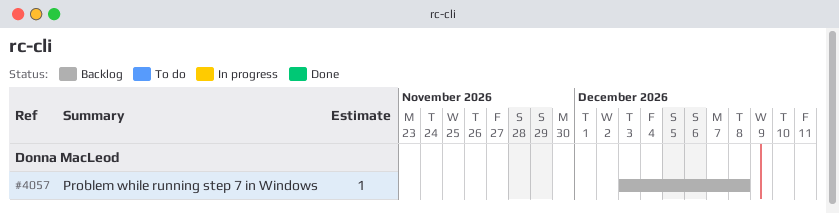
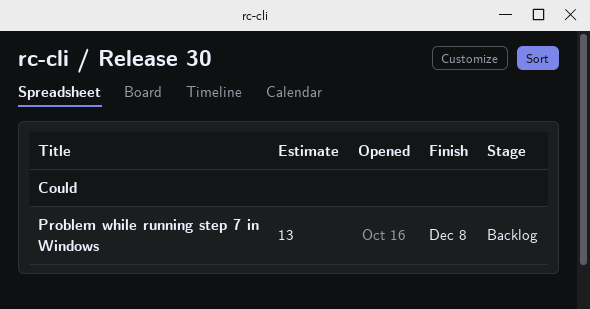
Problem while running step 7 in Windows, estimate: 1 -> 13

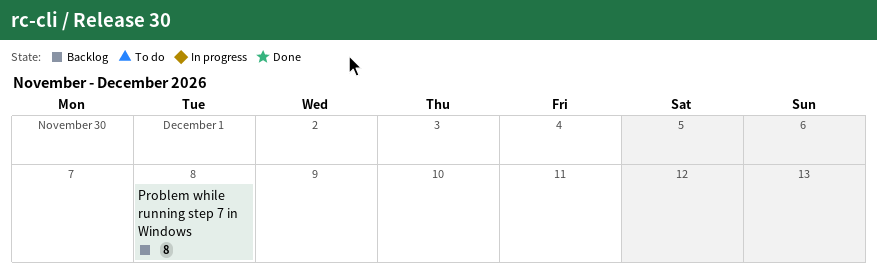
Problem while running step 7 in Windows, estimate: 13 -> 8

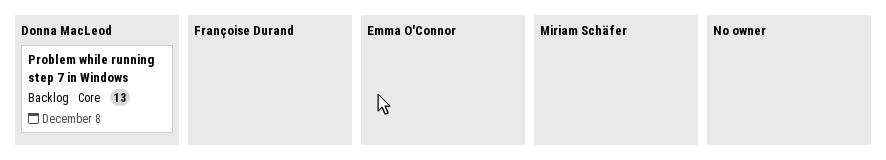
Problem while running step 7 in Windows, estimate: 8 -> 13

